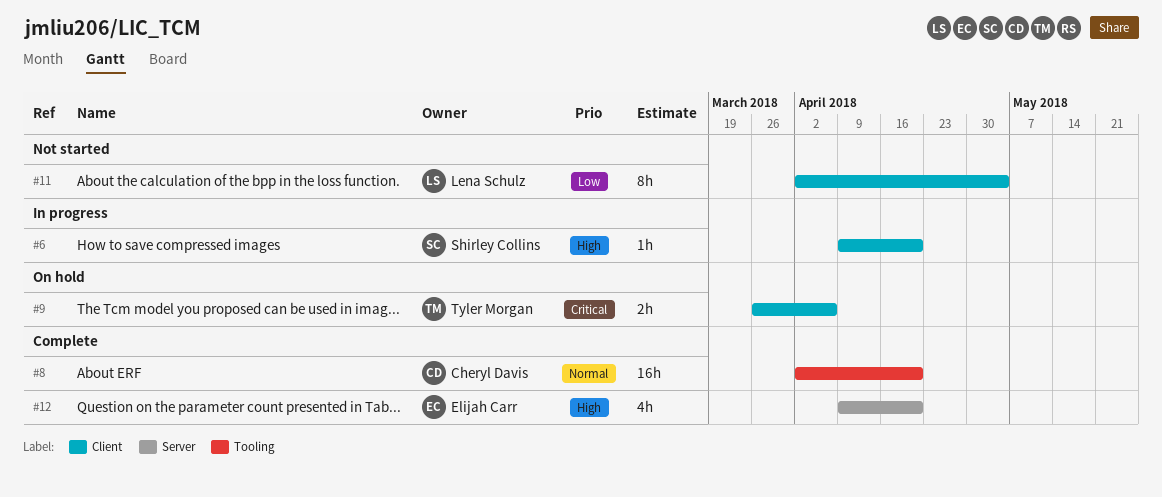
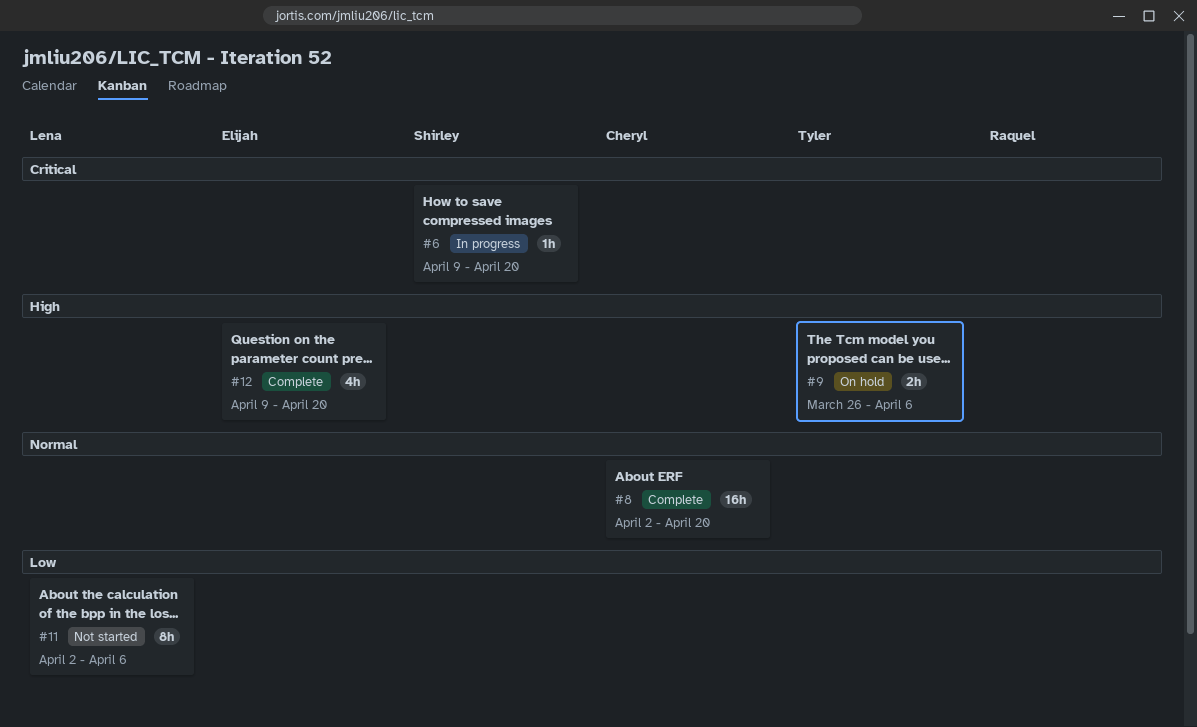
#6, priority: High -> Critical
#9, priority: Critical -> High
#11, due: May 4 -> Apr 6

